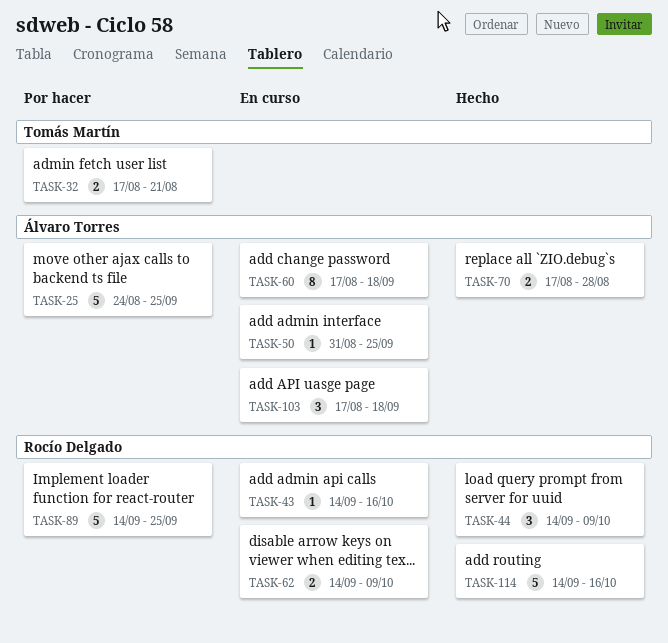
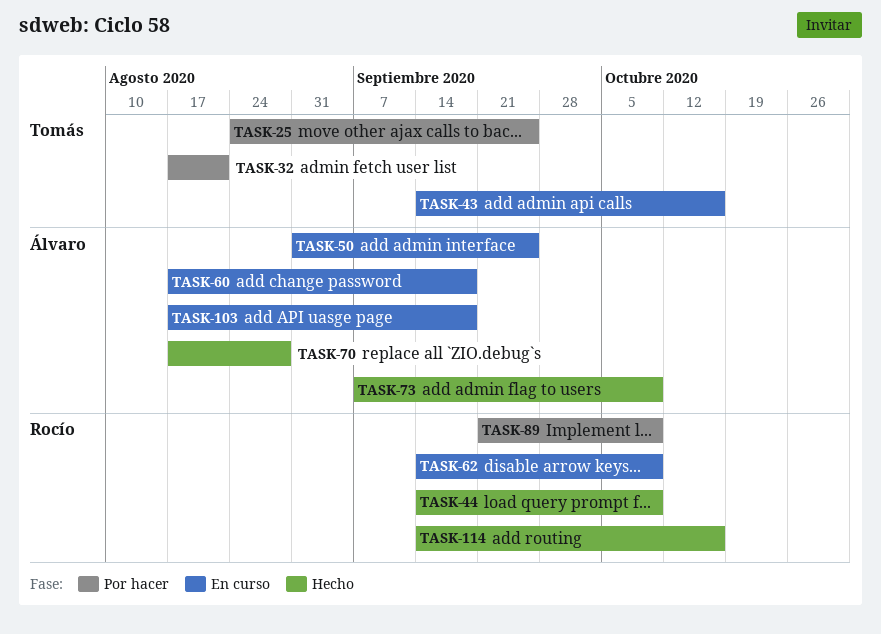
TASK-25, owner: Álvaro Torres -> Tomás Martín
TASK-43, owner: Rocío Delgado -> Tomás Martín
TASK-73: none -> present
TASK-89, start: Sep 14 -> Sep 21
TASK-89, due: Sep 25 -> Oct 9

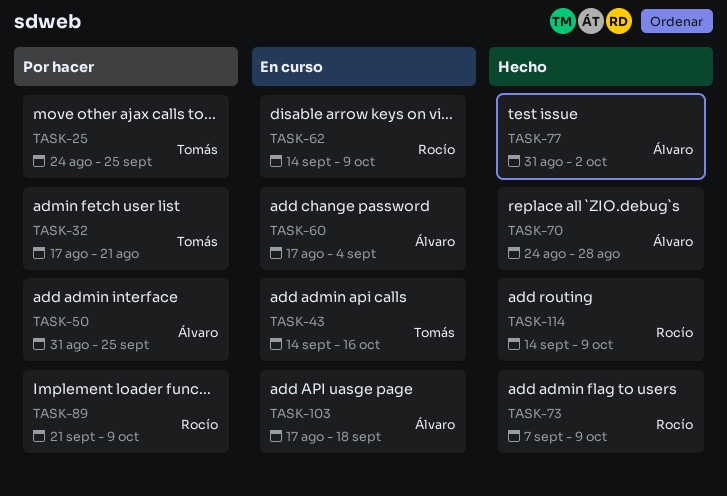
TASK-44: present -> none
TASK-50, status: En curso -> Por hacer
TASK-60, due: Sep 18 -> Sep 4
TASK-70, start: Aug 17 -> Aug 24
TASK-73, owner: Álvaro -> Rocío
TASK-77: none -> present
TASK-114, due: Oct 16 -> Oct 9

